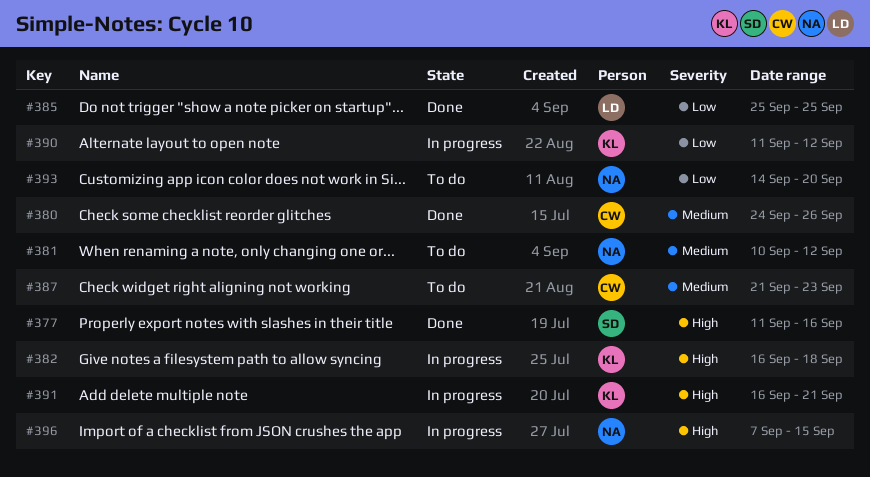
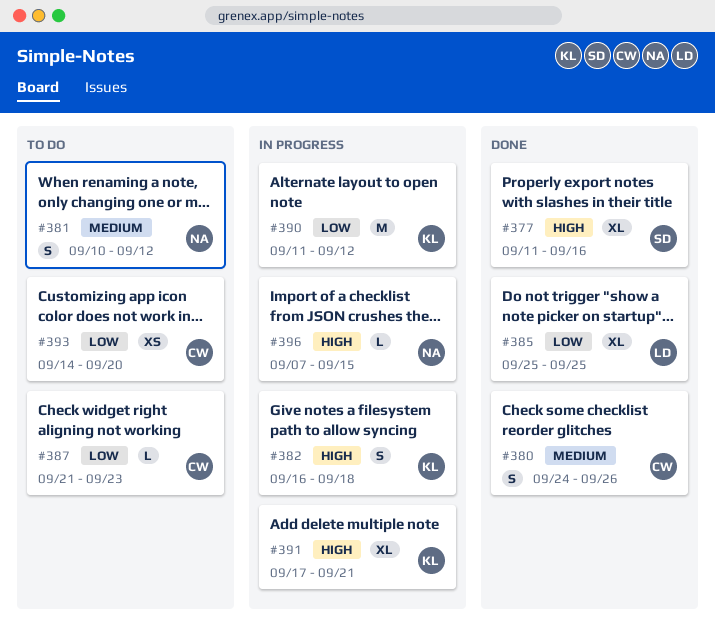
#387, priority: Medium -> Low
#391, start: Sep 16 -> Sep 17
#393, owner: NA -> CW

